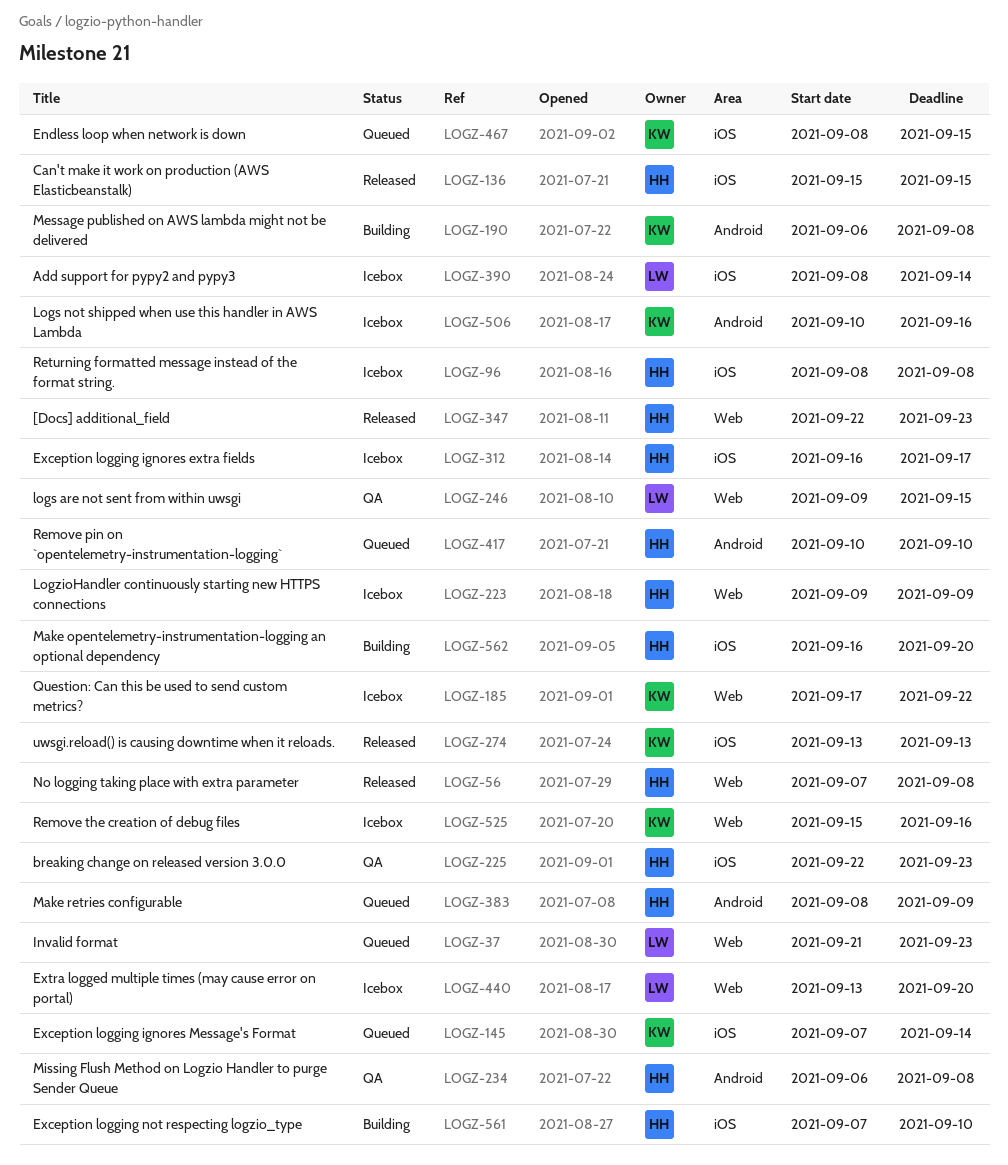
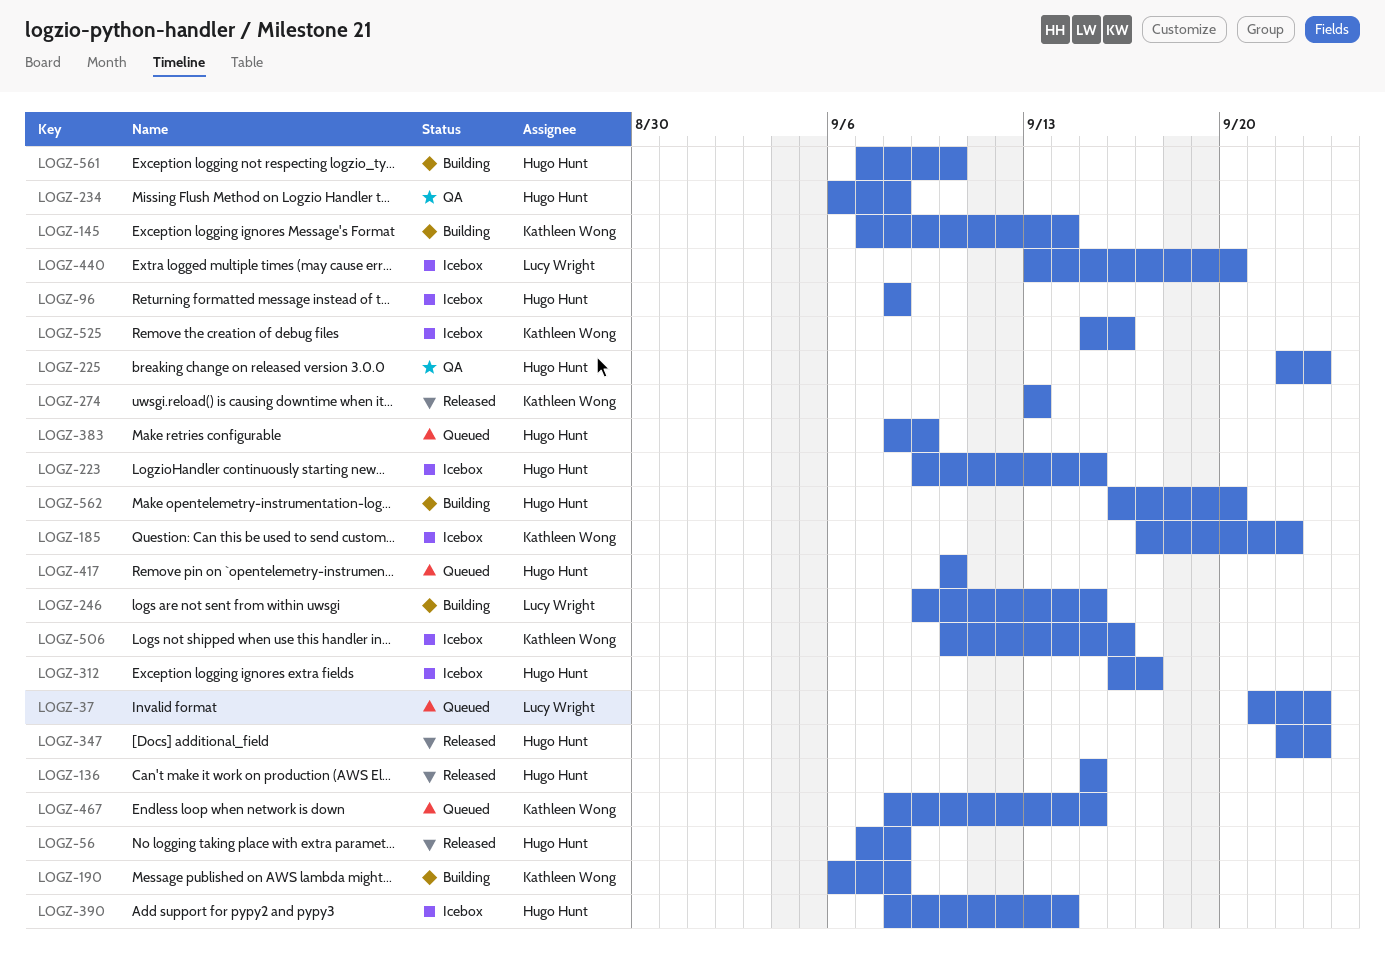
LOGZ-145, status: Queued -> Building
LOGZ-223, due: Sep 9 -> Sep 15
LOGZ-246, status: QA -> Building
LOGZ-390, owner: Lucy Wright -> Hugo Hunt

